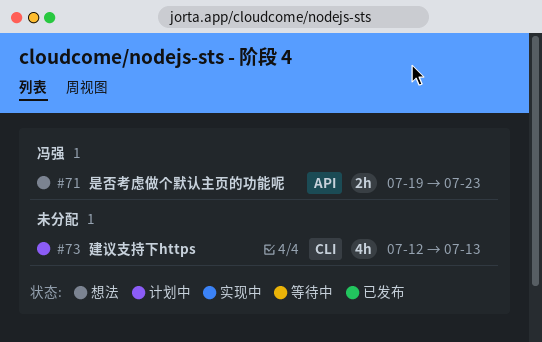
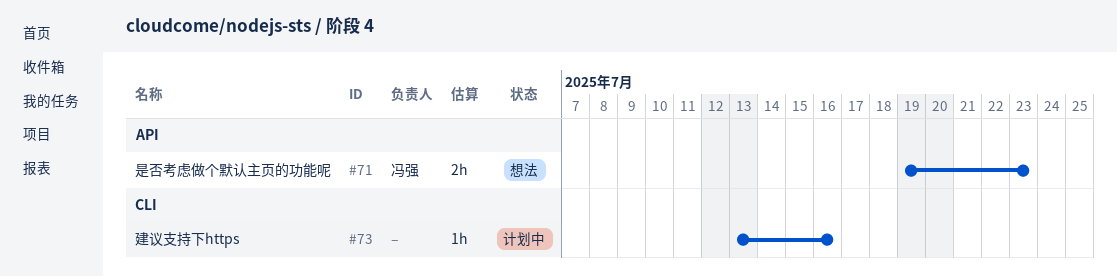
#73, estimate: 4h -> 1h
#73, start: Jul 12 -> Jul 13
#73, due: Jul 13 -> Jul 16

